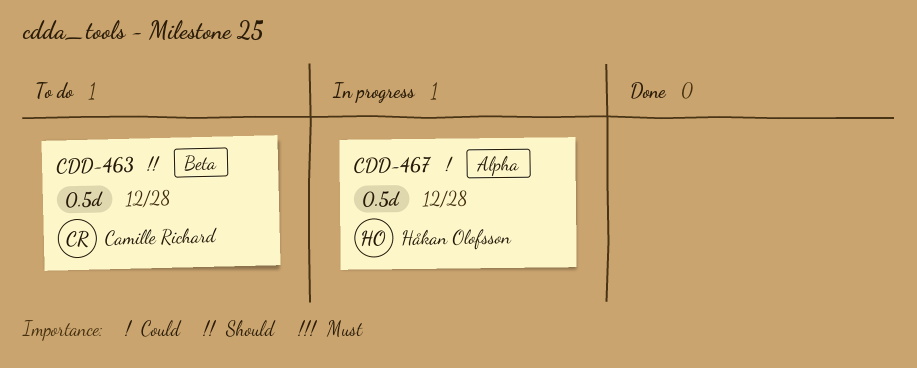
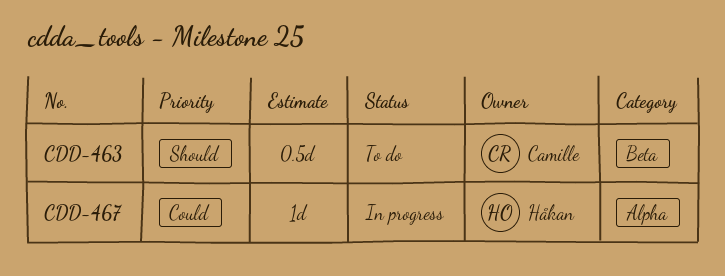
CDD-467, estimate: 0.5d -> 1d

